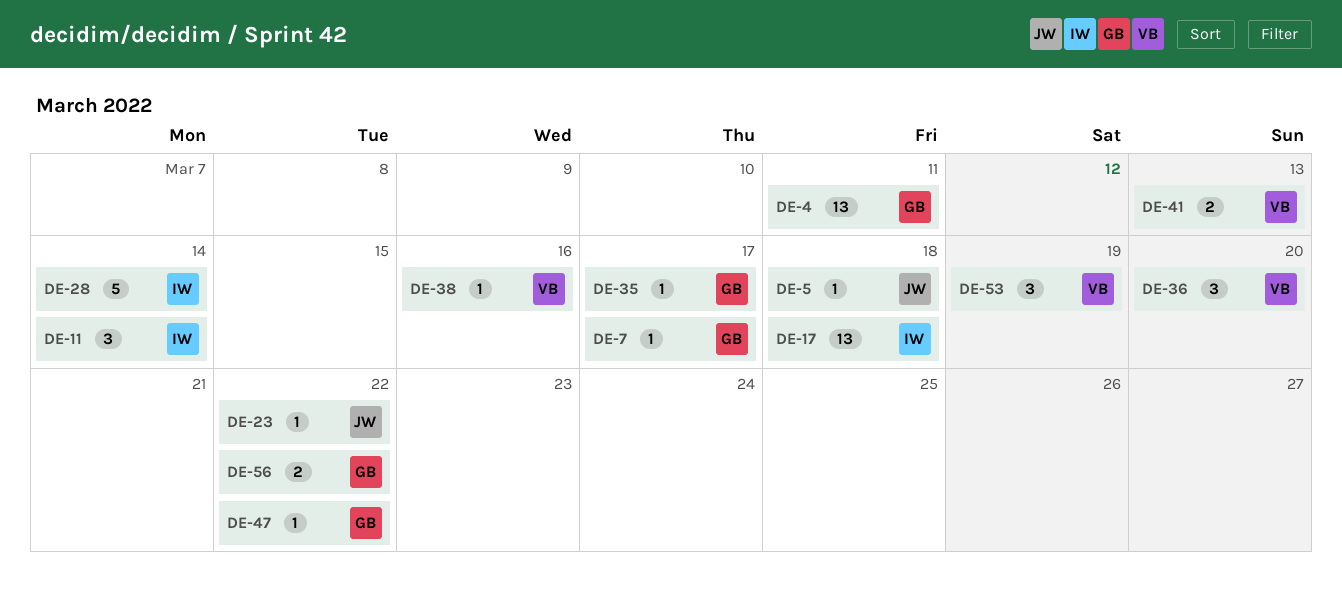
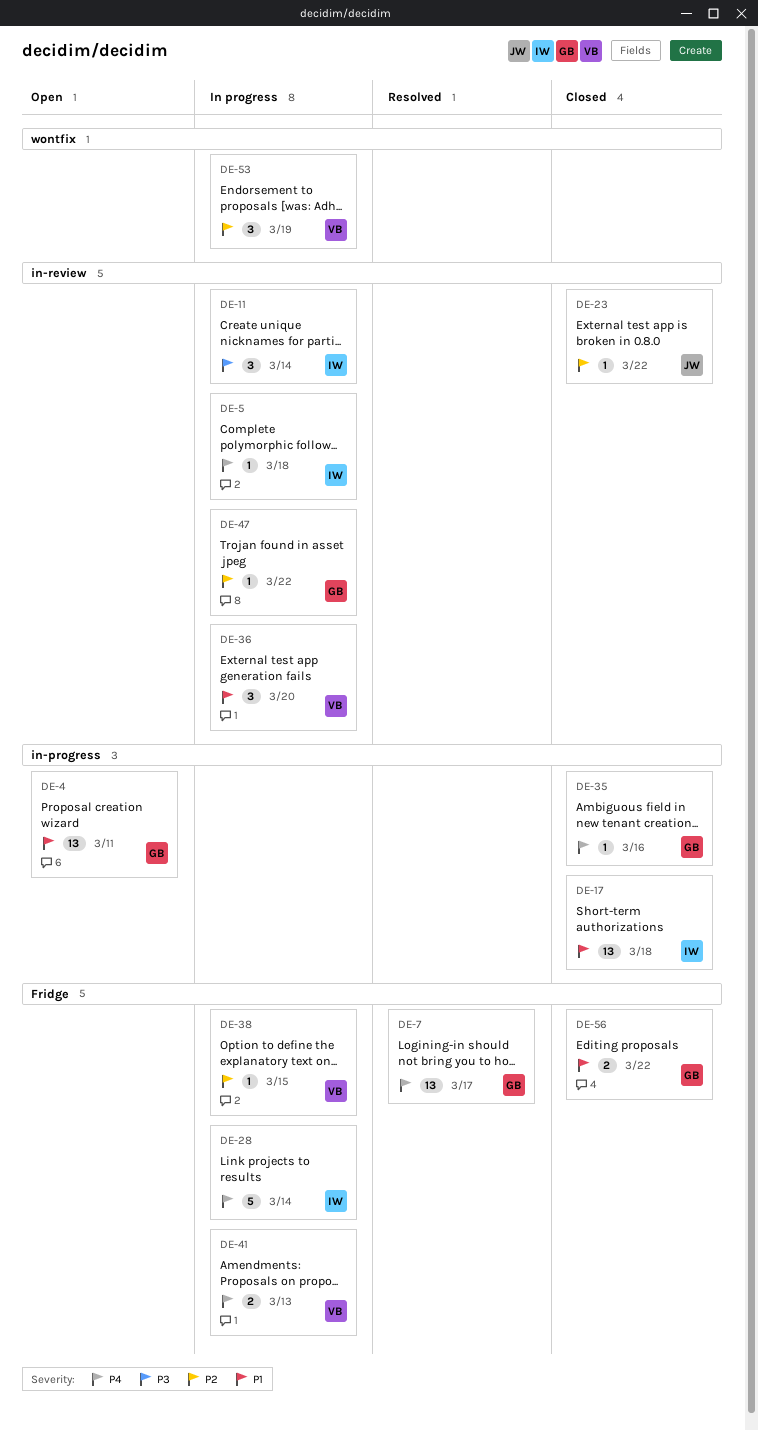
DE-5, owner: JW -> IW
DE-7, estimate: 1 -> 13
DE-35, due: Mar 17 -> Mar 16
DE-38, due: Mar 16 -> Mar 15

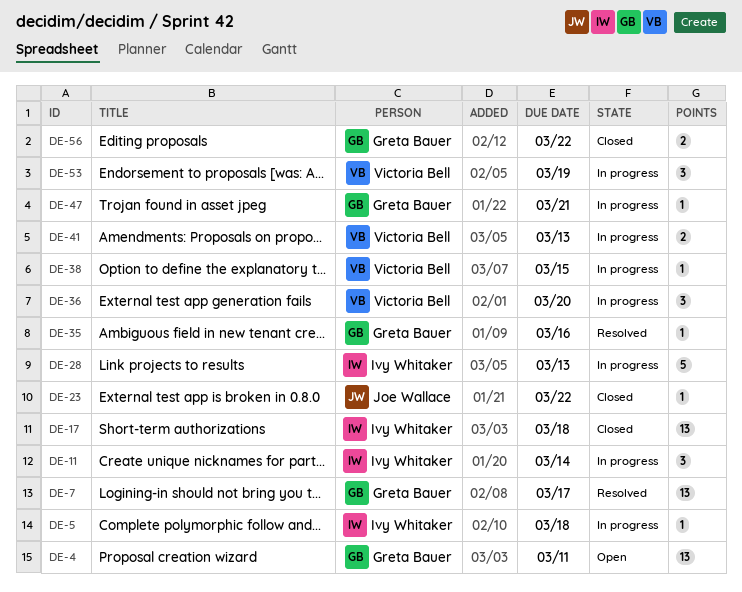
DE-28, due: Mar 14 -> Mar 13
DE-35, status: Closed -> Resolved
DE-47, due: Mar 22 -> Mar 21

